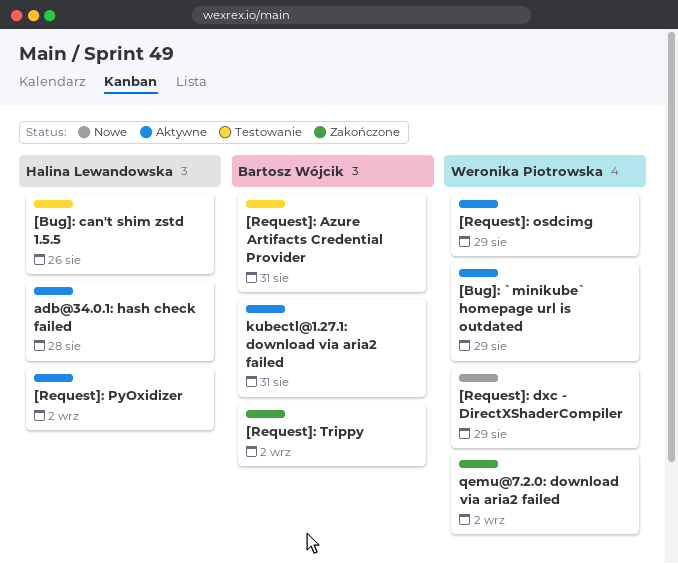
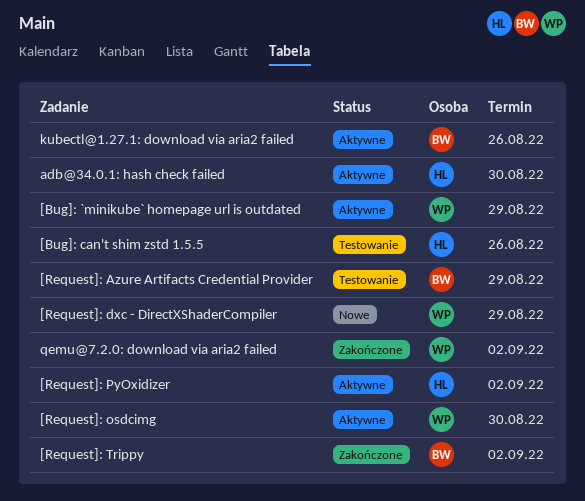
[Request]: Azure Artifacts Credential Provider, due: Aug 31 -> Aug 29
[Request]: osdcimg, due: Aug 29 -> Aug 30
adb@34.0.1: hash check failed, due: Aug 28 -> Aug 30
kubectl@1.27.1: download via aria2 failed, due: Aug 31 -> Aug 26

